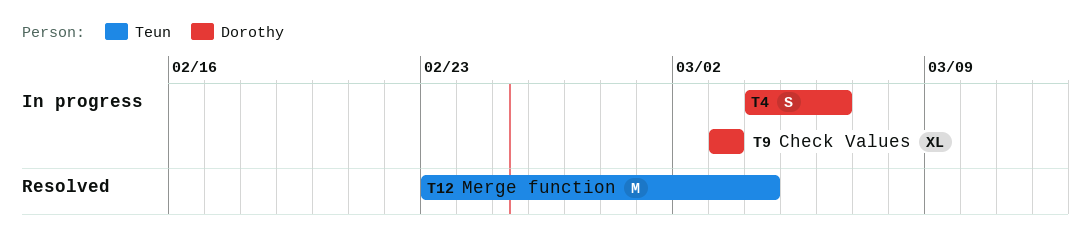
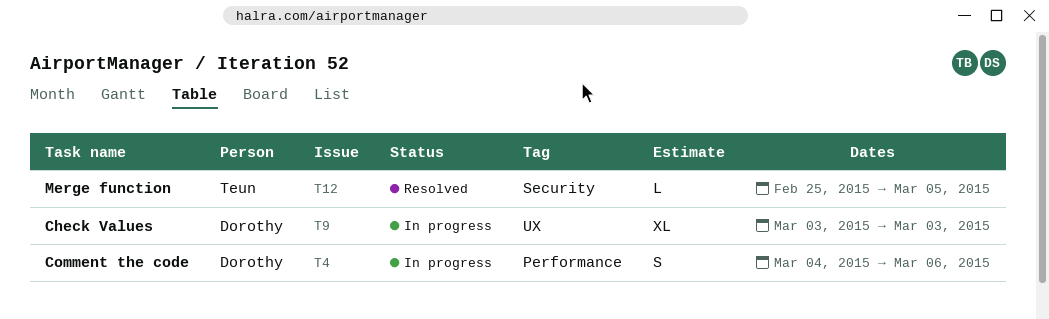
T12, estimate: M -> L
T12, start: Feb 23 -> Feb 25
T12, due: Mar 4 -> Mar 5

